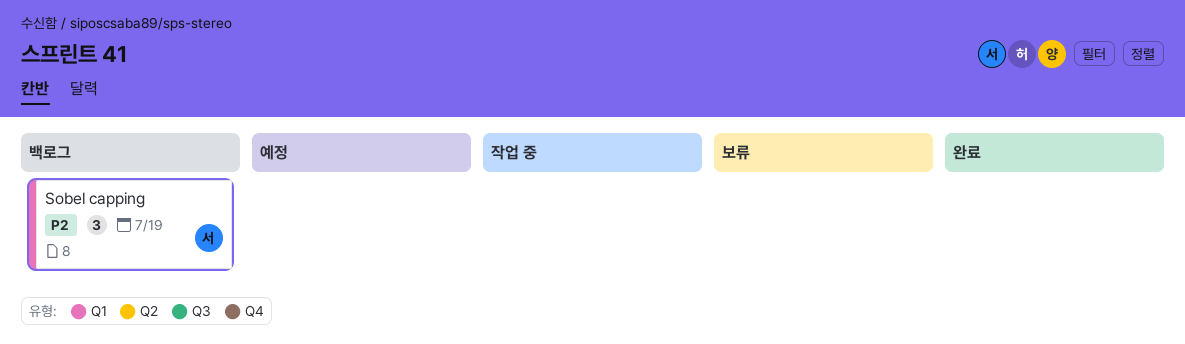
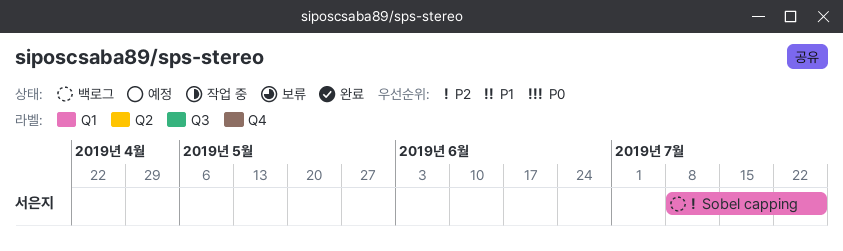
Sobel capping, due: Jul 19 -> Jul 26

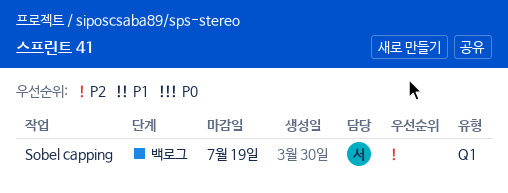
Sobel capping, due: Jul 26 -> Jul 19

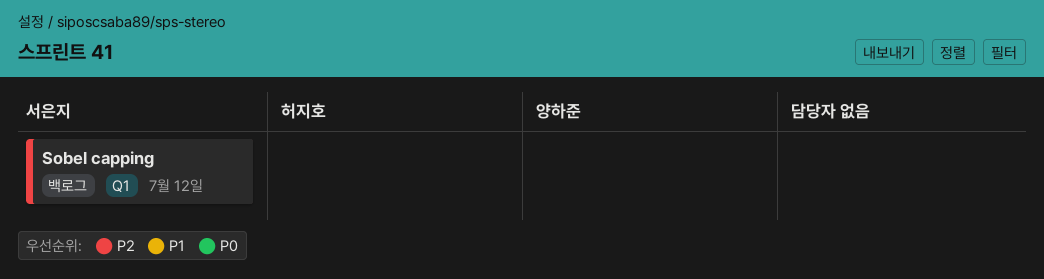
Sobel capping, due: Jul 19 -> Jul 12

